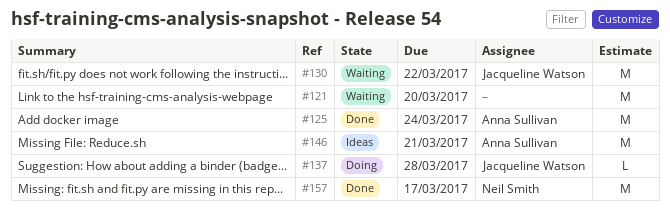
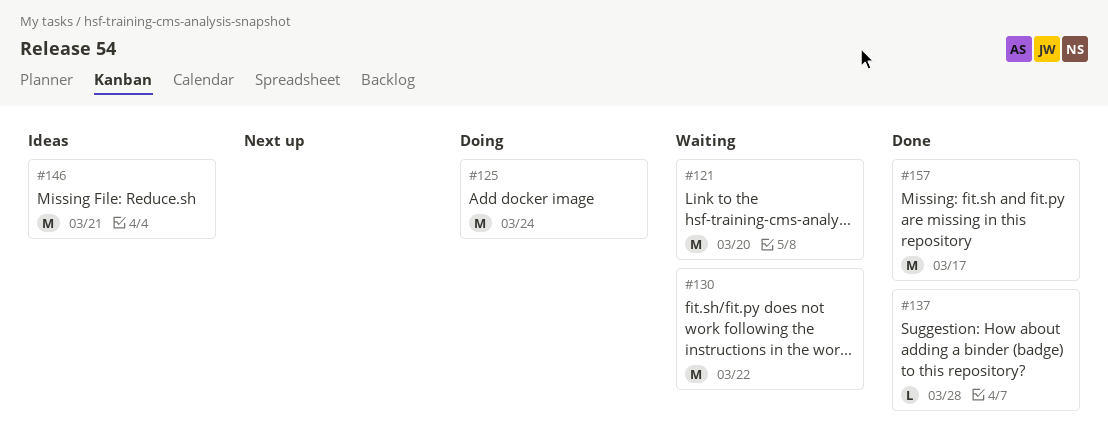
#125, status: Done -> Doing
#137, status: Doing -> Done

